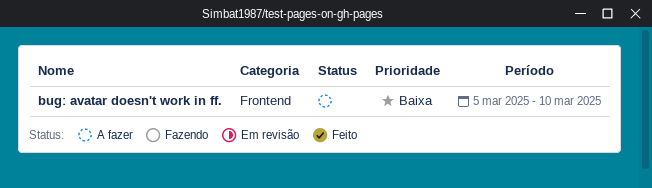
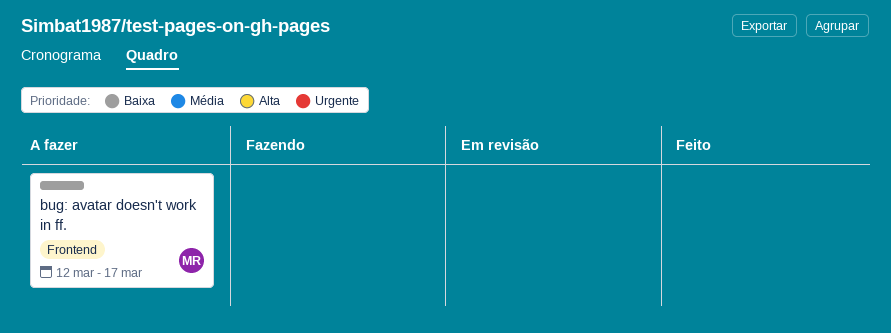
bug: avatar doesn't work in ff., start: Mar 5 -> Mar 12
bug: avatar doesn't work in ff., due: Mar 10 -> Mar 17

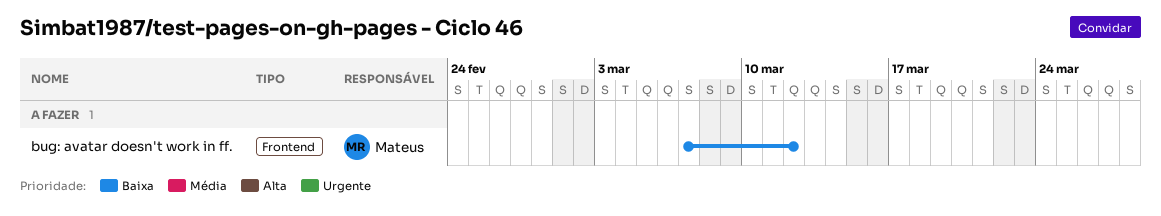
bug: avatar doesn't work in ff., start: Mar 12 -> Mar 7
bug: avatar doesn't work in ff., due: Mar 17 -> Mar 12

